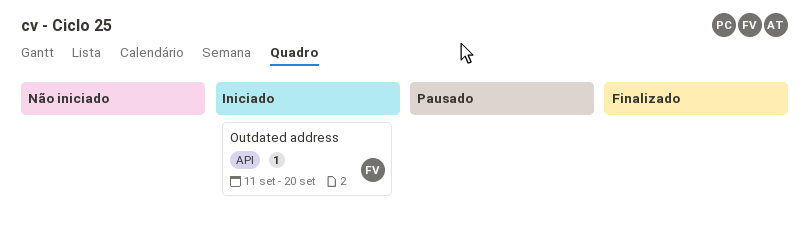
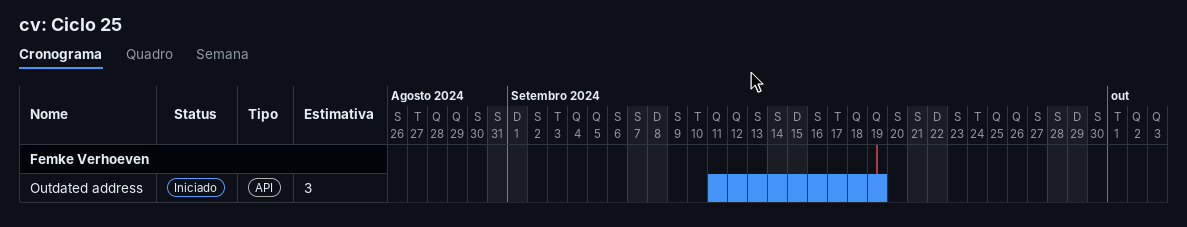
Outdated address, estimate: 1 -> 3
Outdated address, due: Sep 20 -> Sep 19

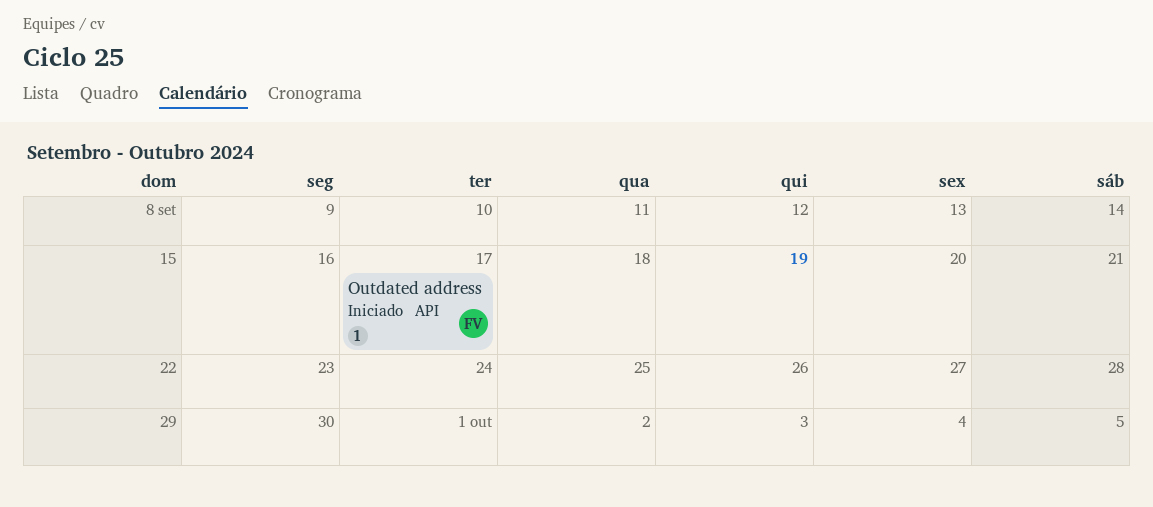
Outdated address, estimate: 3 -> 1
Outdated address, due: Sep 19 -> Sep 17

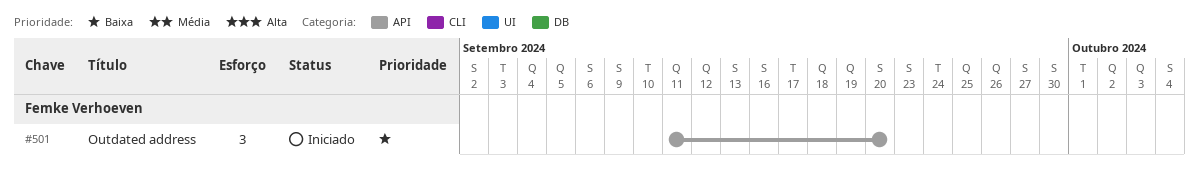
Outdated address, estimate: 1 -> 3
Outdated address, due: Sep 17 -> Sep 20

